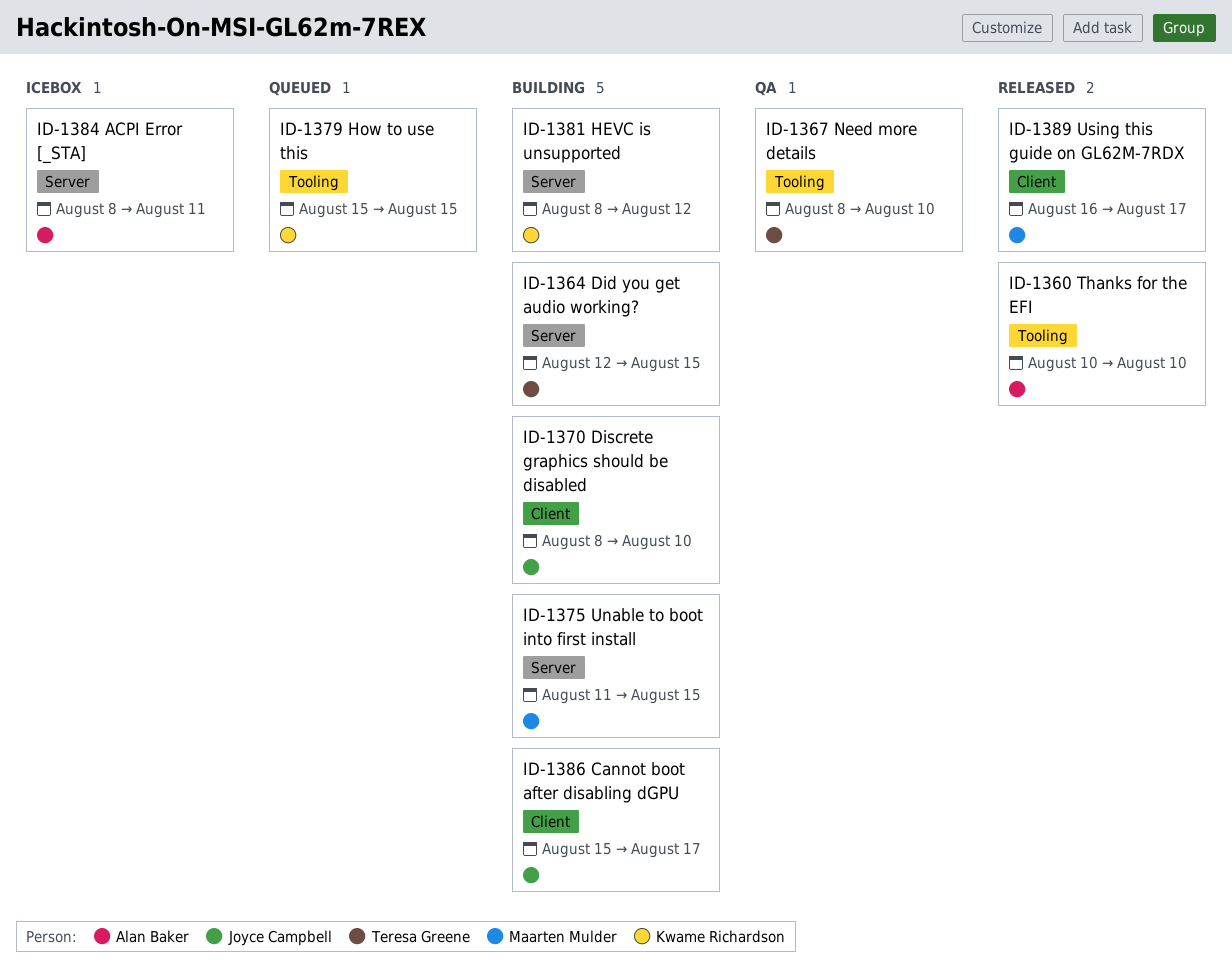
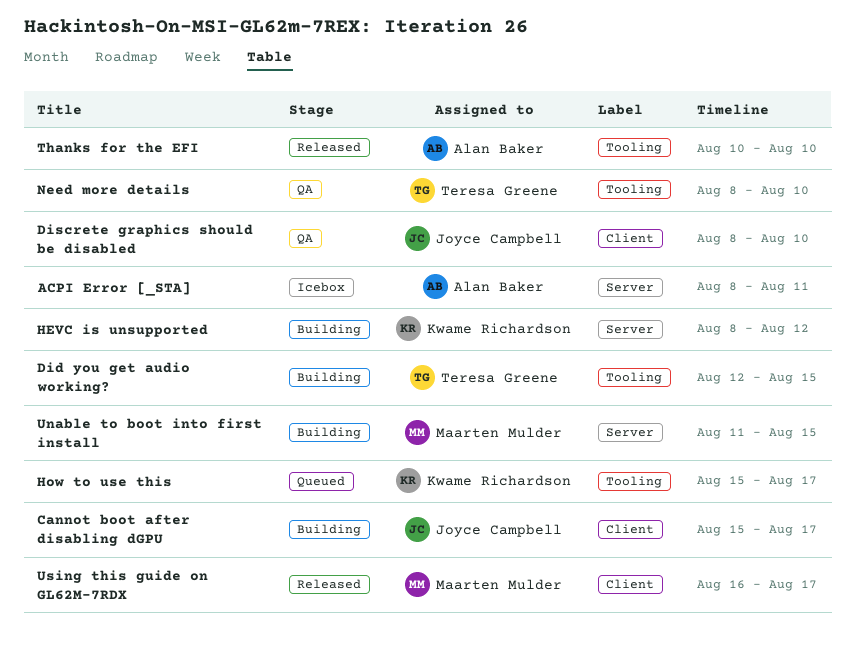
Did you get audio working?, label: Server -> Tooling
Discrete graphics should be disabled, status: Building -> QA
How to use this, due: Aug 15 -> Aug 17

